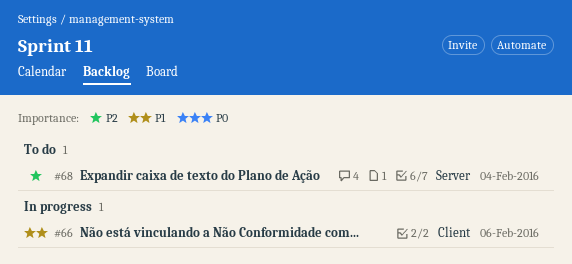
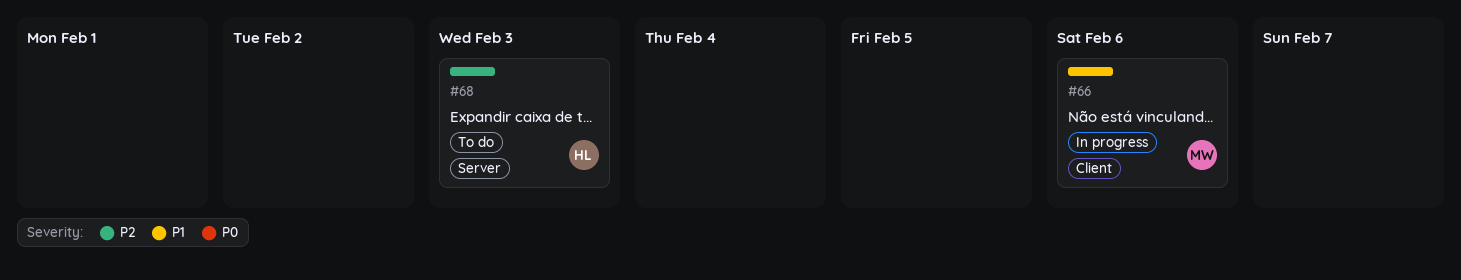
#68, due: Feb 4 -> Feb 3

